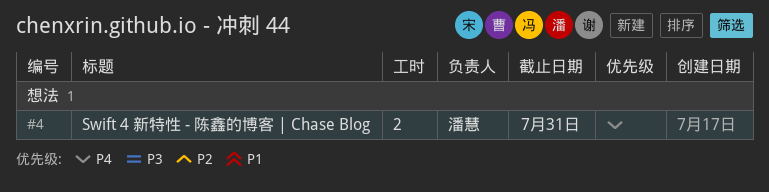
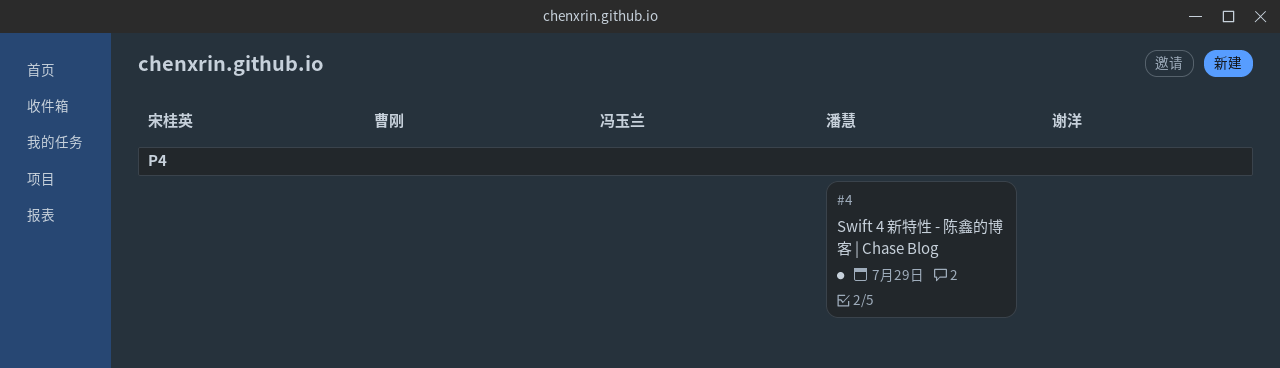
#4, estimate: 2 -> 1
#4, due: Jul 31 -> Jul 29

